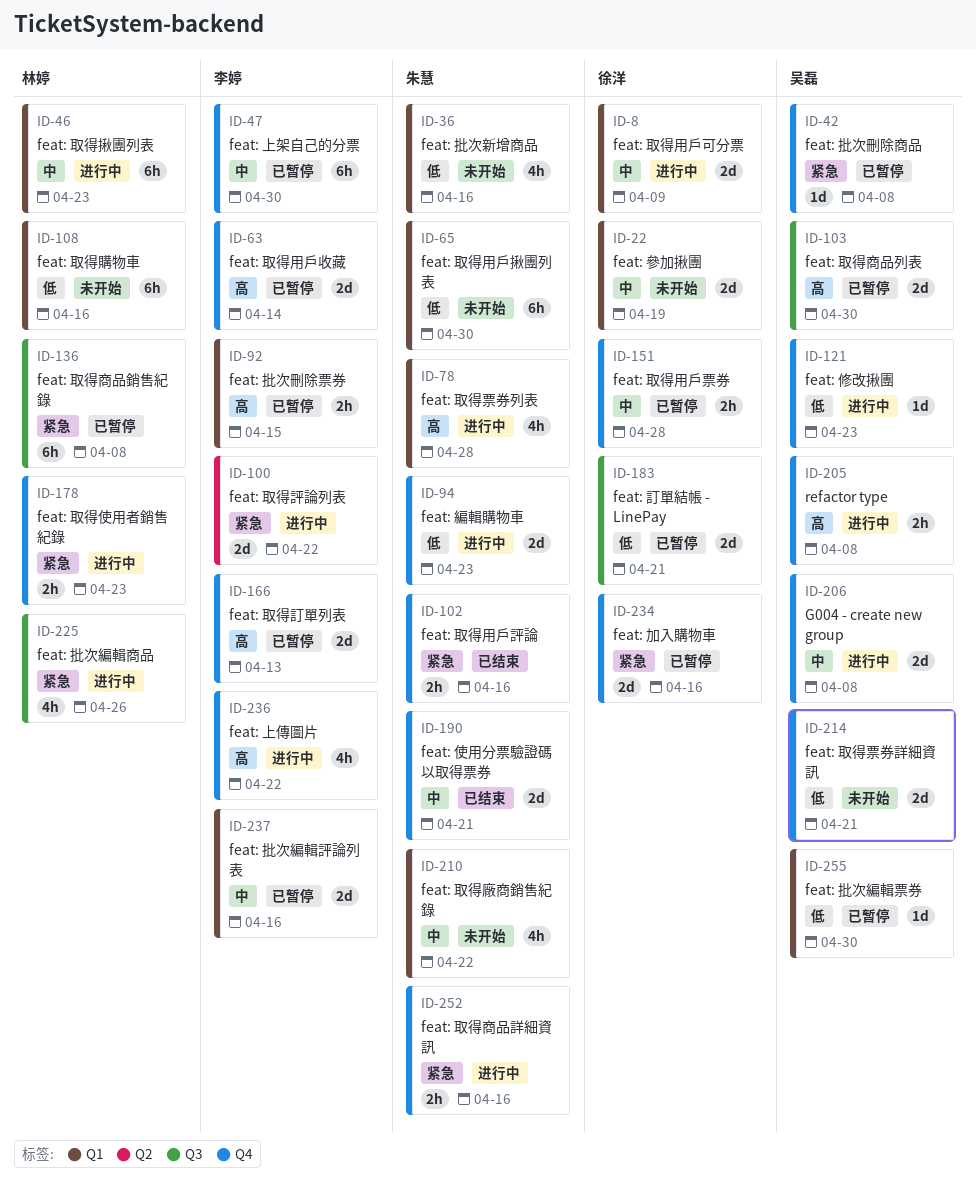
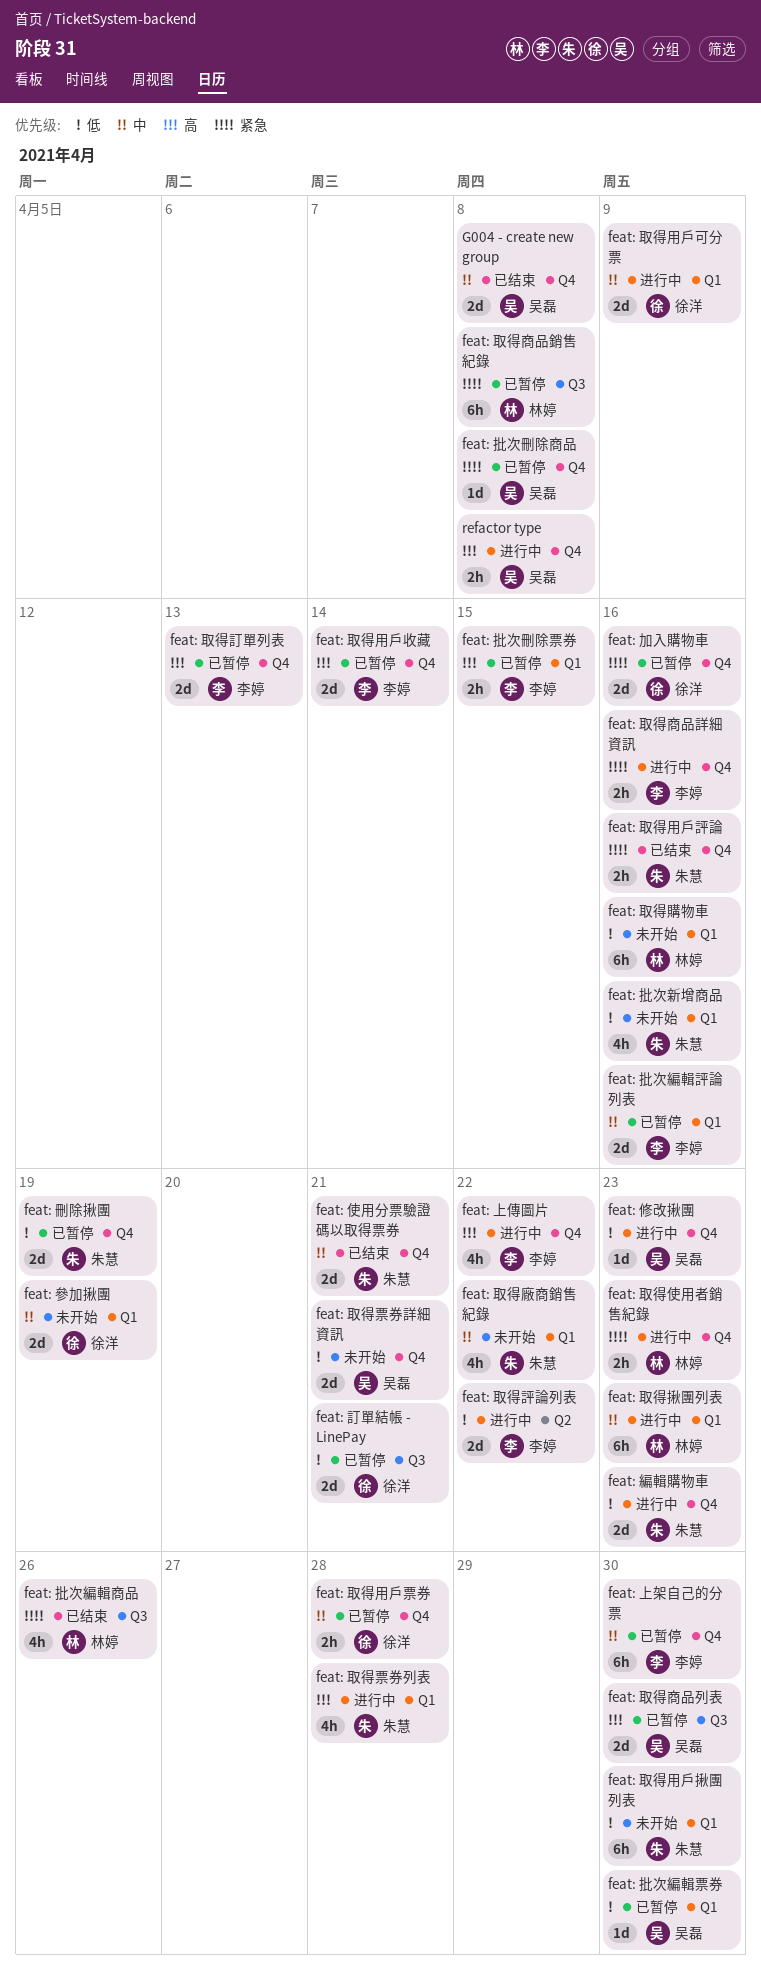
feat: 刪除揪團: none -> present
feat: 取得商品詳細資訊, owner: 朱慧 -> 李婷
feat: 取得評論列表, priority: 紧急 -> 低
feat: 批次編輯商品, status: 进行中 -> 已结束
G004 - create new group, status: 进行中 -> 已结束

